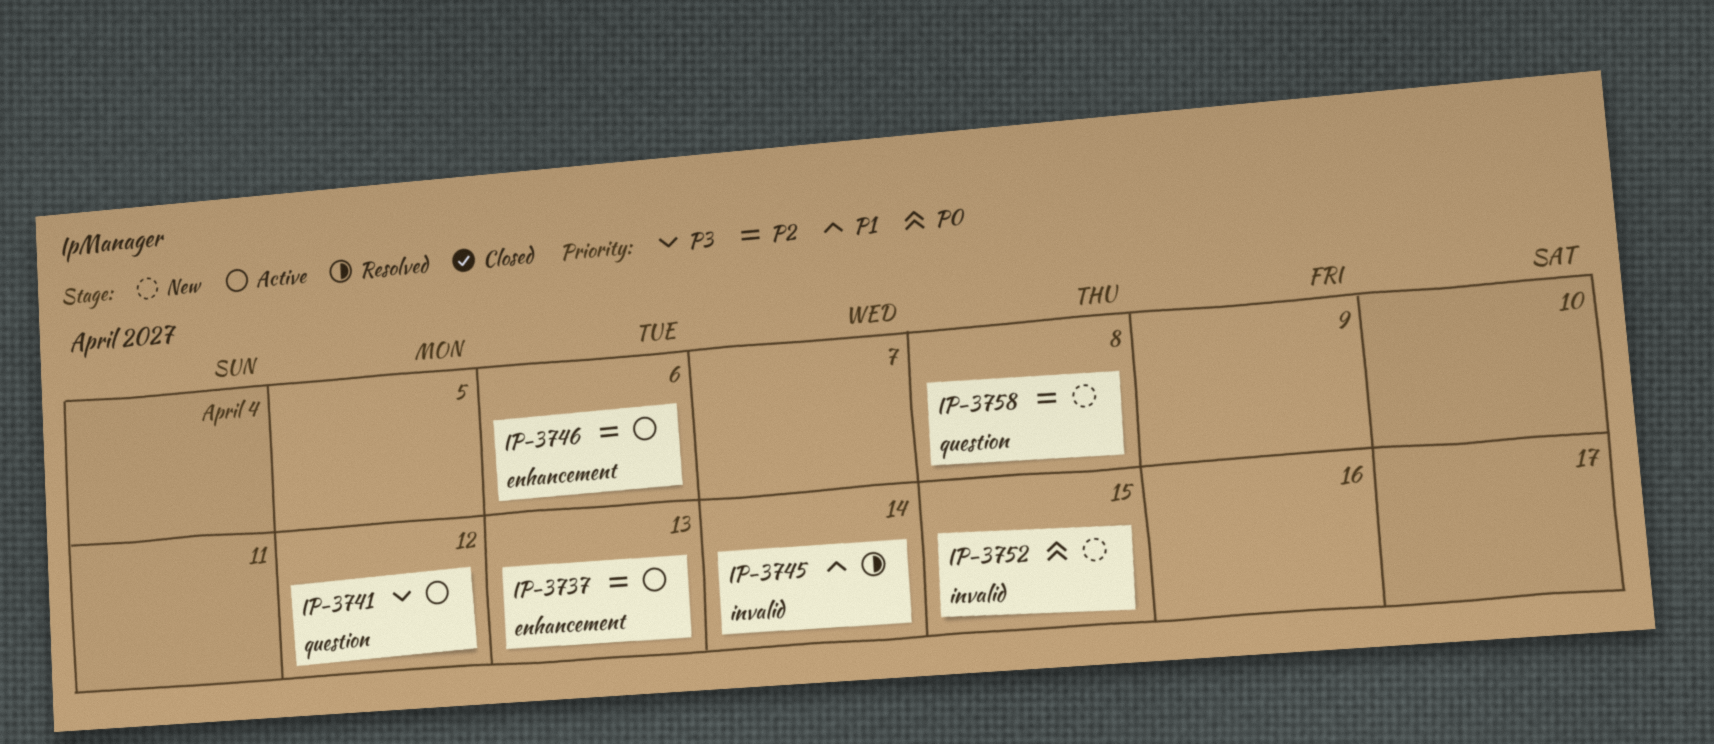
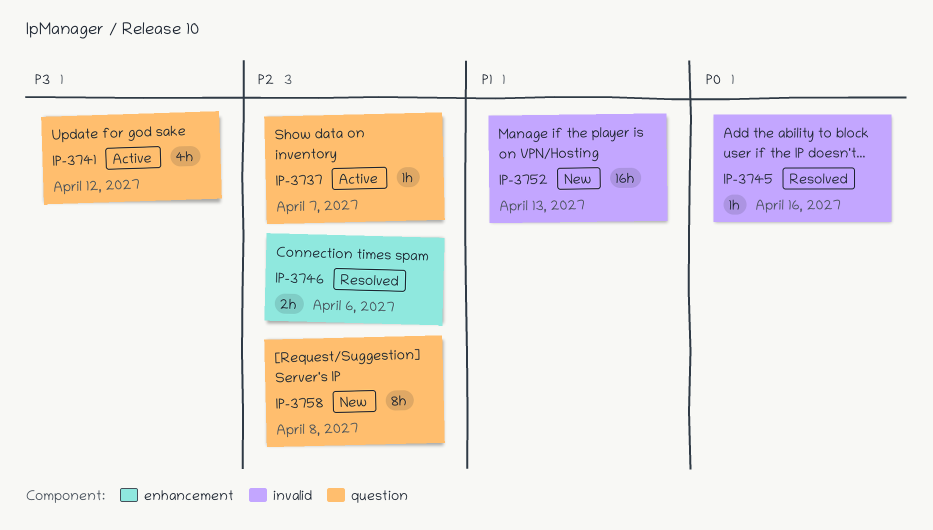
IP-3737, label: enhancement -> question
IP-3737, due: Apr 13 -> Apr 7
IP-3745, priority: P1 -> P0
IP-3745, due: Apr 14 -> Apr 16
IP-3746, status: Active -> Resolved
IP-3752, priority: P0 -> P1
IP-3752, due: Apr 15 -> Apr 13

